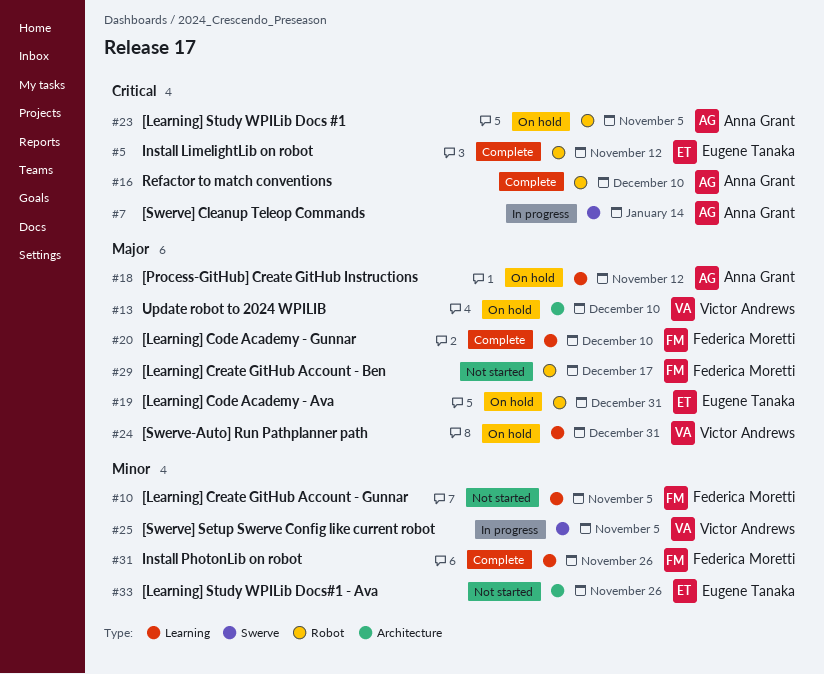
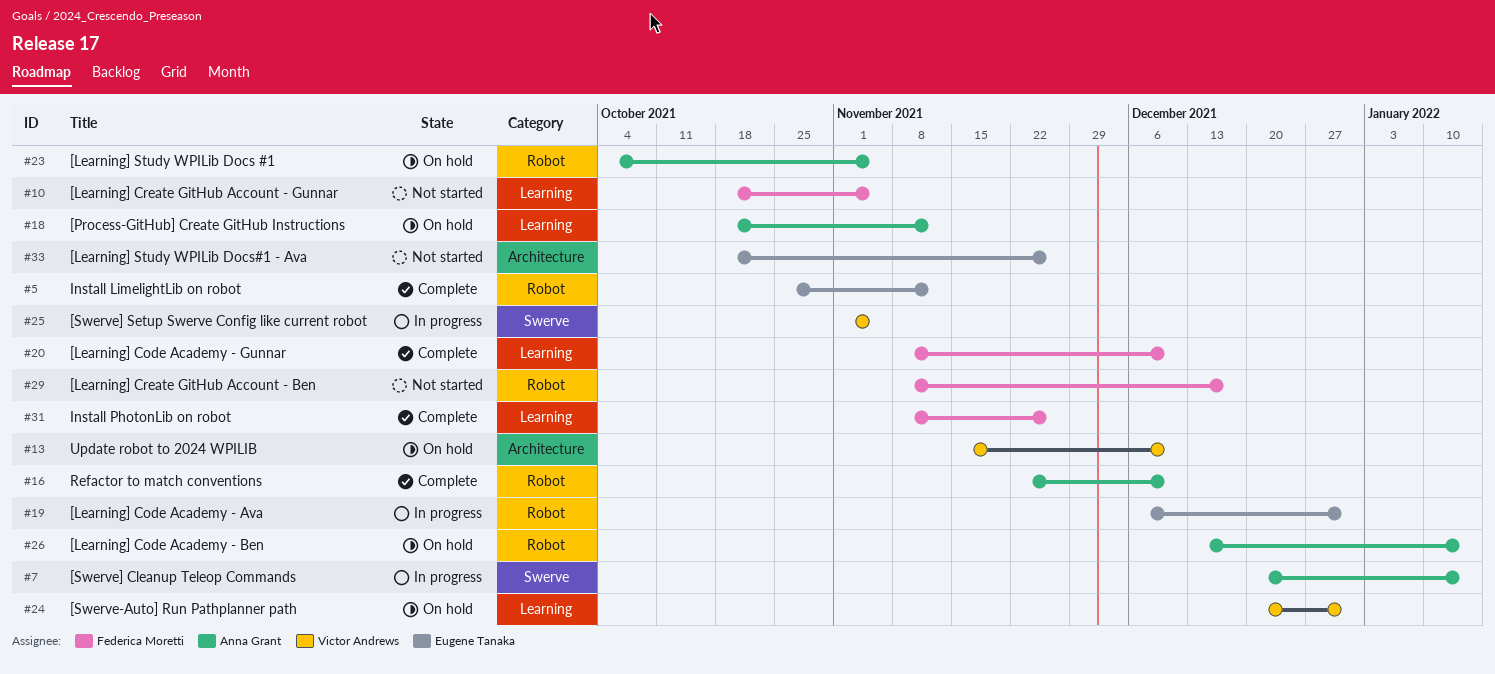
#19, status: On hold -> In progress
#26: none -> present

